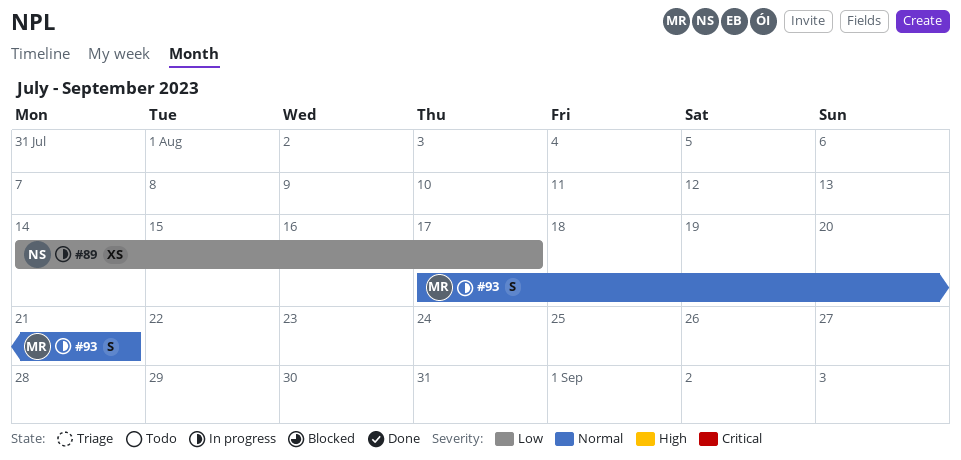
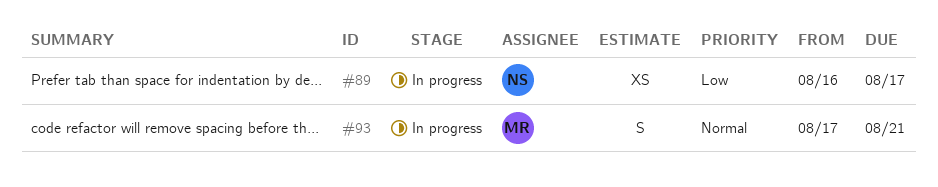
#89, start: Aug 14 -> Aug 16

